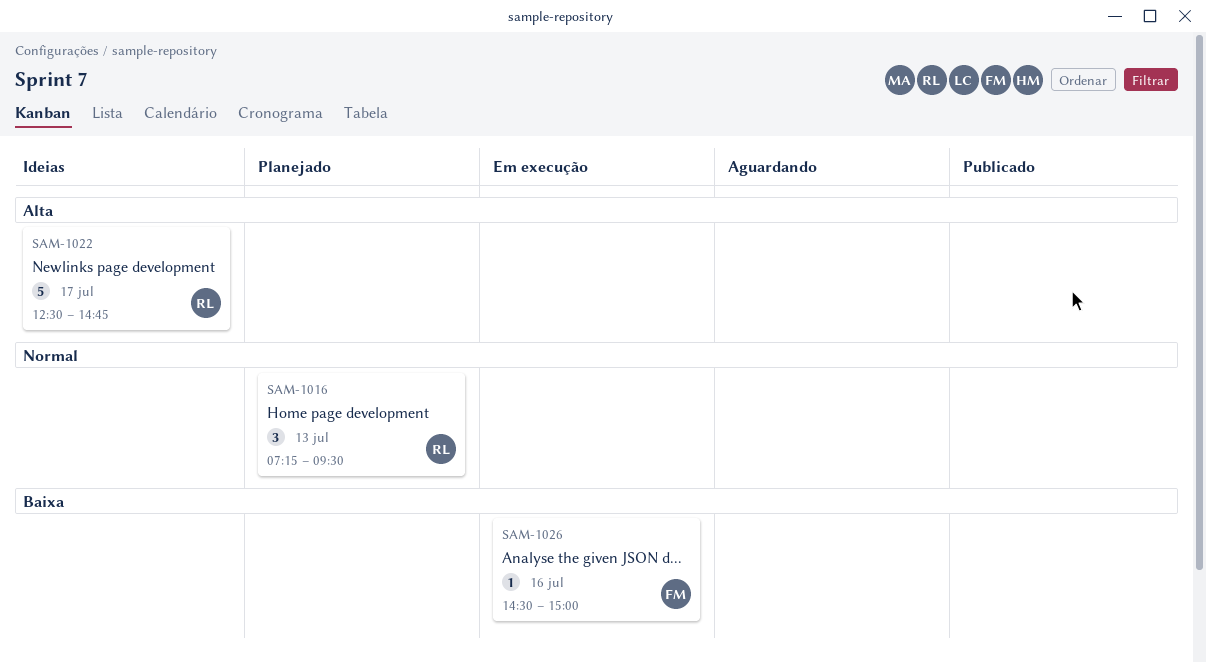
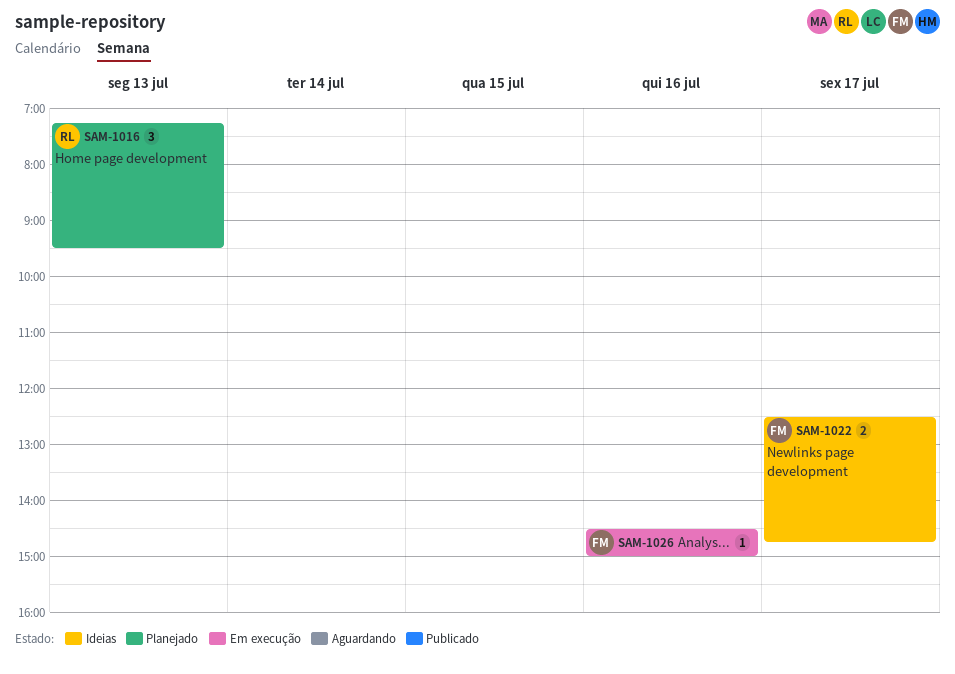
SAM-1022, owner: RL -> FM
SAM-1022, estimate: 5 -> 2

